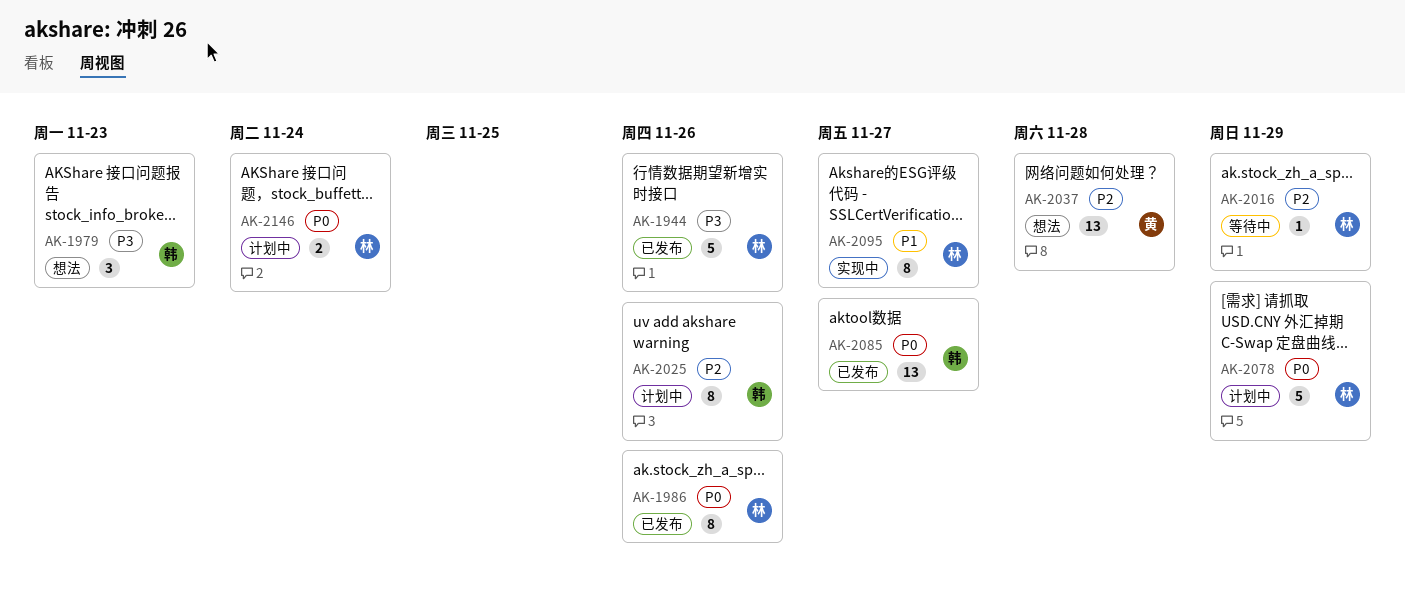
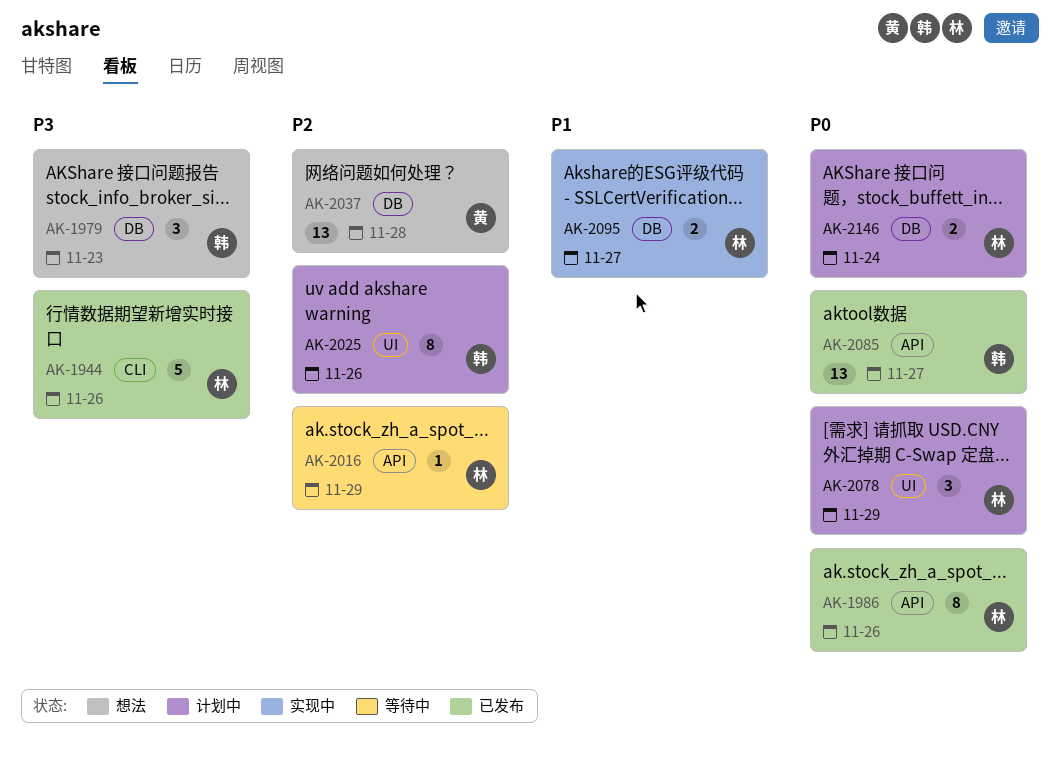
AK-2078, estimate: 5 -> 3
AK-2095, estimate: 8 -> 2

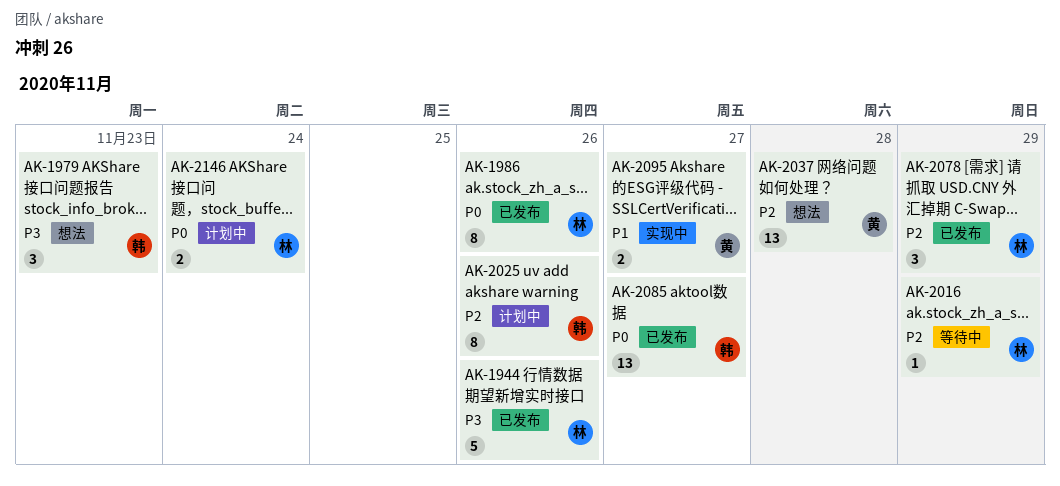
AK-2078, status: 计划中 -> 已发布
AK-2078, priority: P0 -> P2
AK-2095, owner: 林 -> 黄

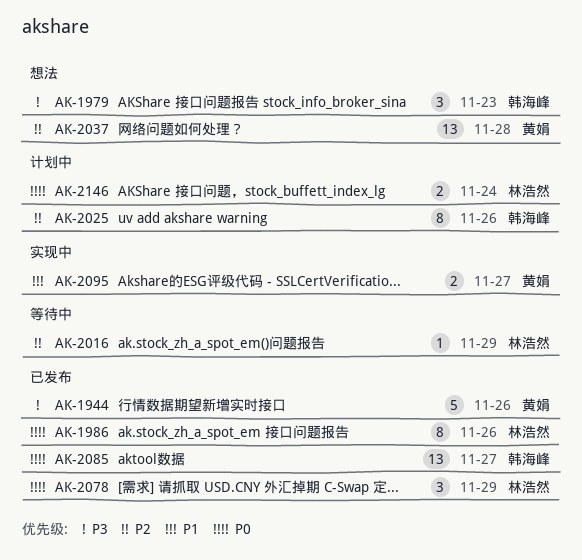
AK-1944, owner: 林浩然 -> 黄娟
AK-2078, priority: P2 -> P0

